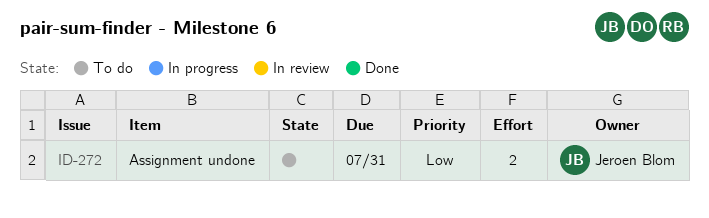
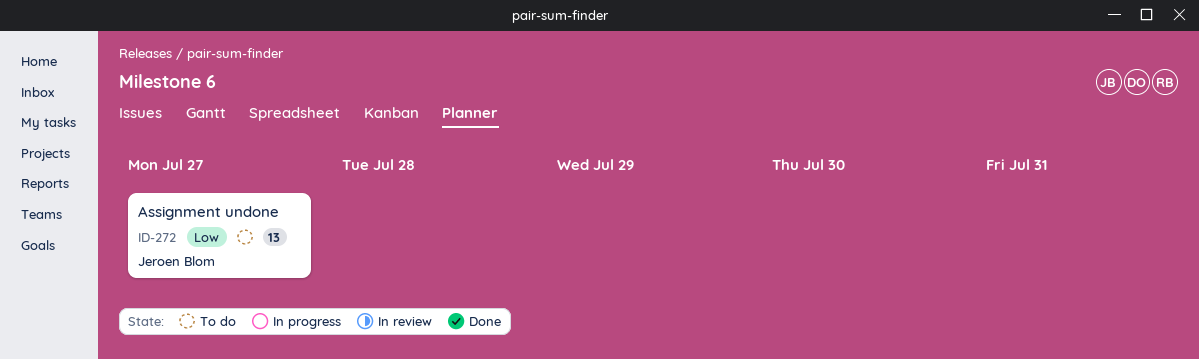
ID-272, estimate: 2 -> 13
ID-272, due: Jul 31 -> Jul 27

